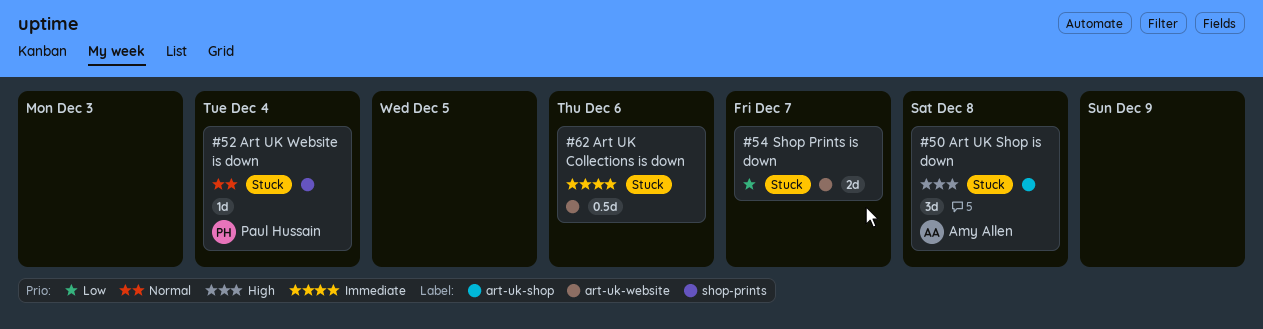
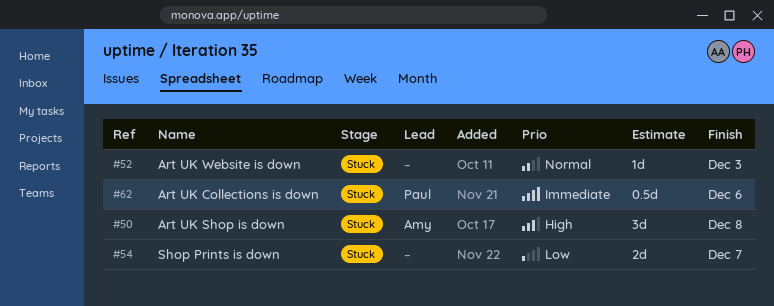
#52, owner: Paul Hussain -> none
#52, due: Dec 4 -> Dec 3
#62, owner: none -> Paul Hussain

